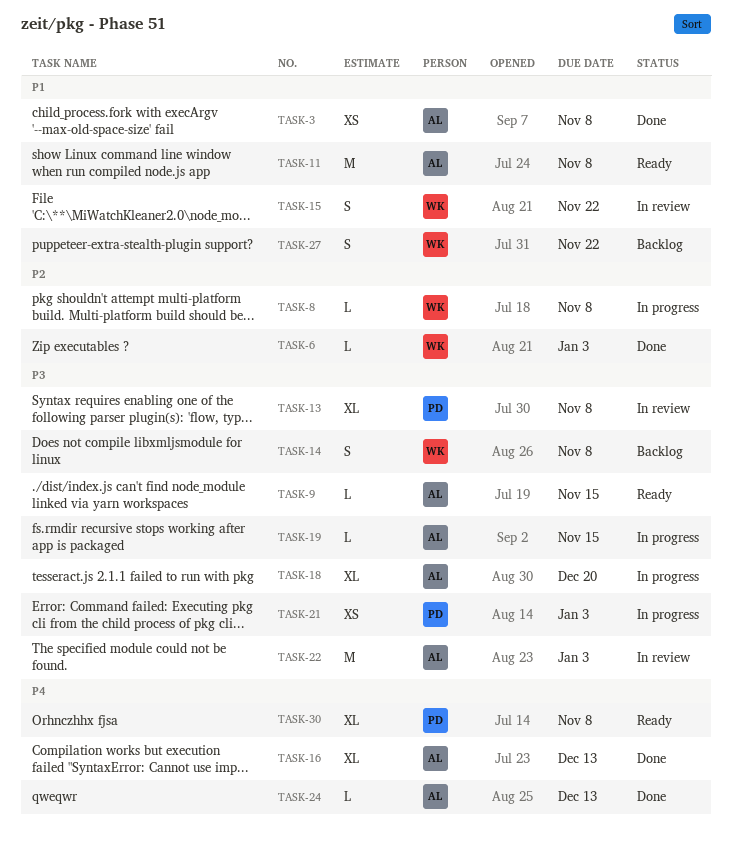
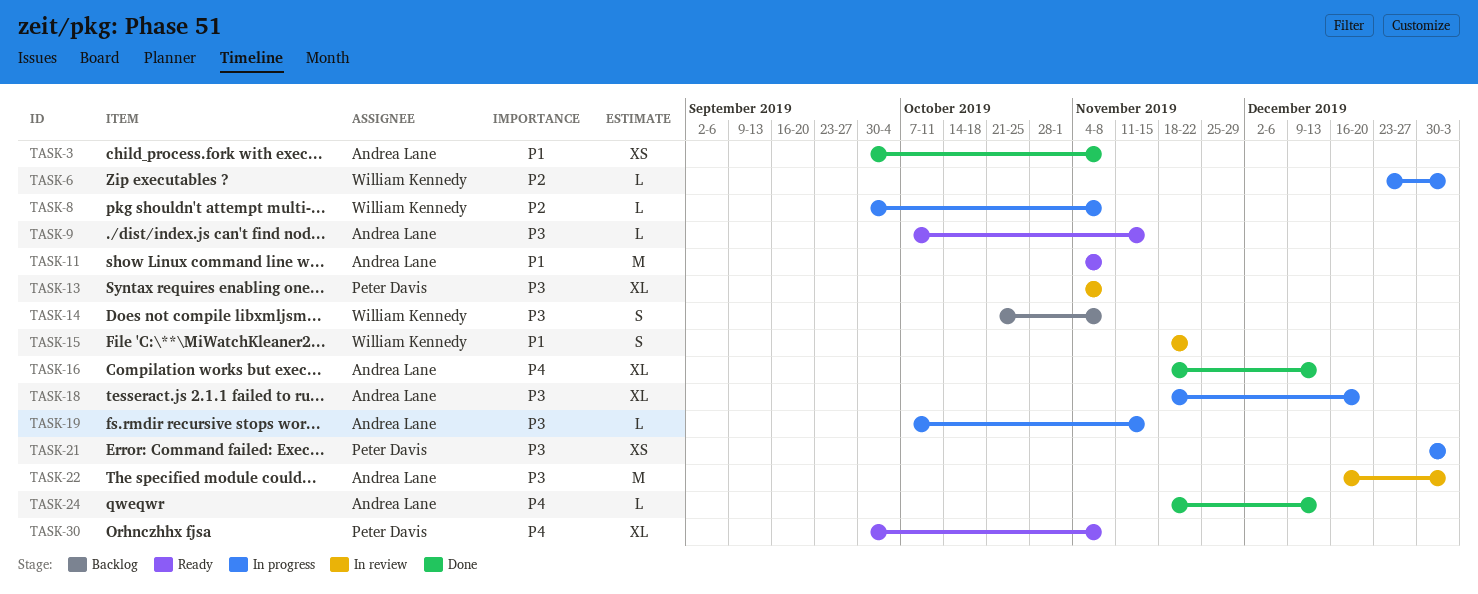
TASK-6, status: Done -> In progress
TASK-27: present -> none

